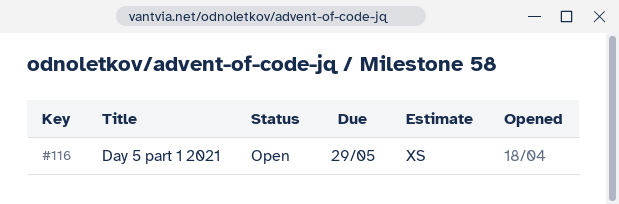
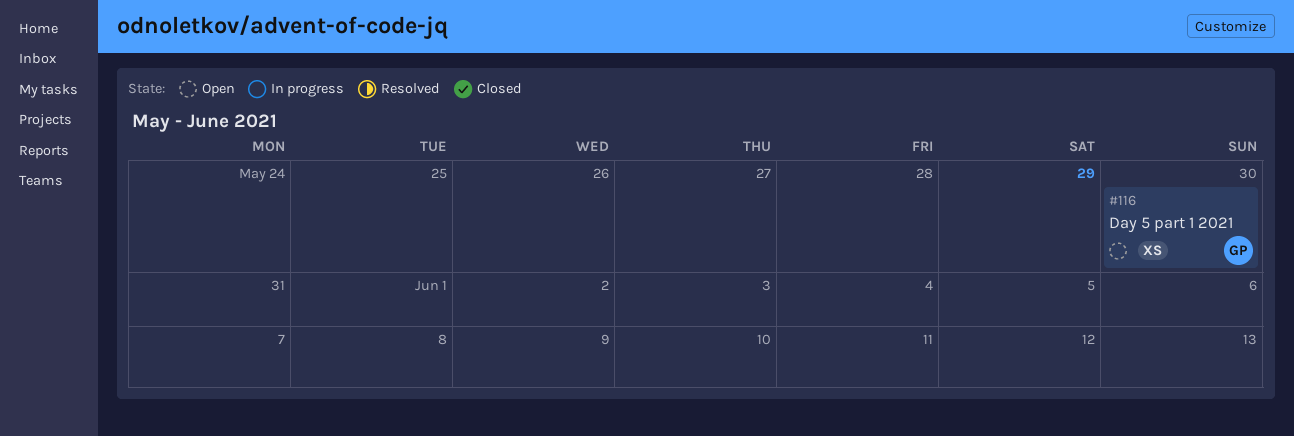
#116, due: May 29 -> May 30

